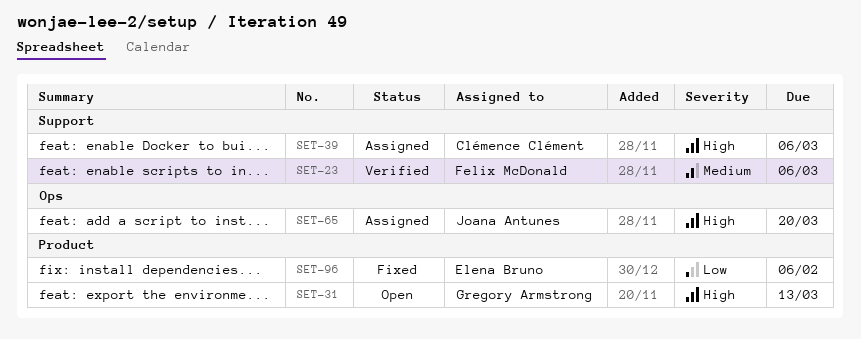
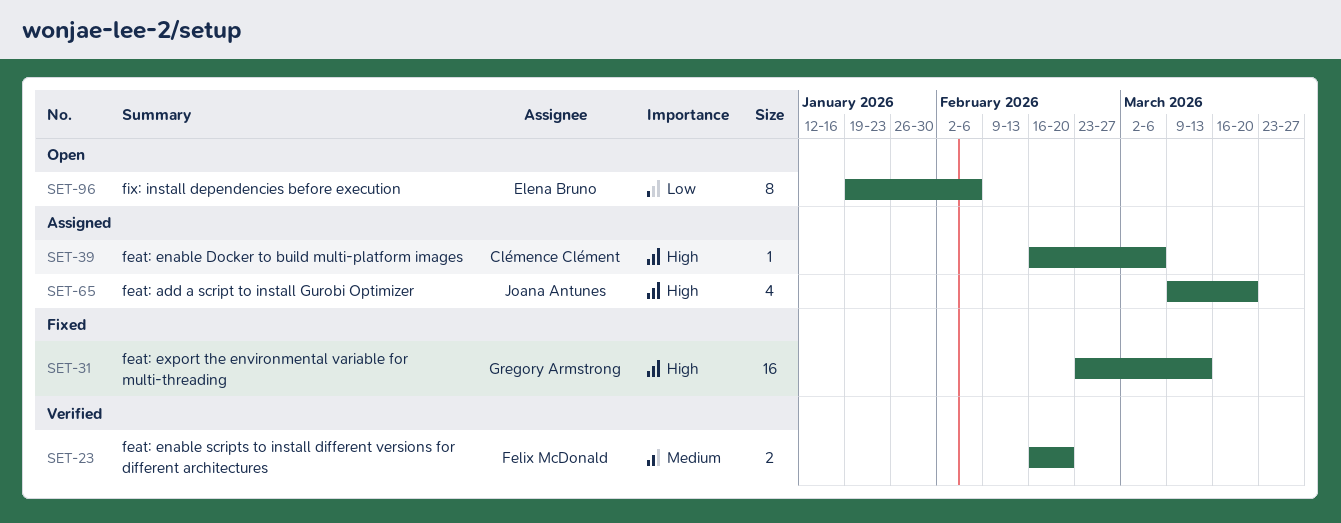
SET-23, due: Mar 6 -> Feb 20
SET-31, status: Open -> Fixed
SET-96, status: Fixed -> Open

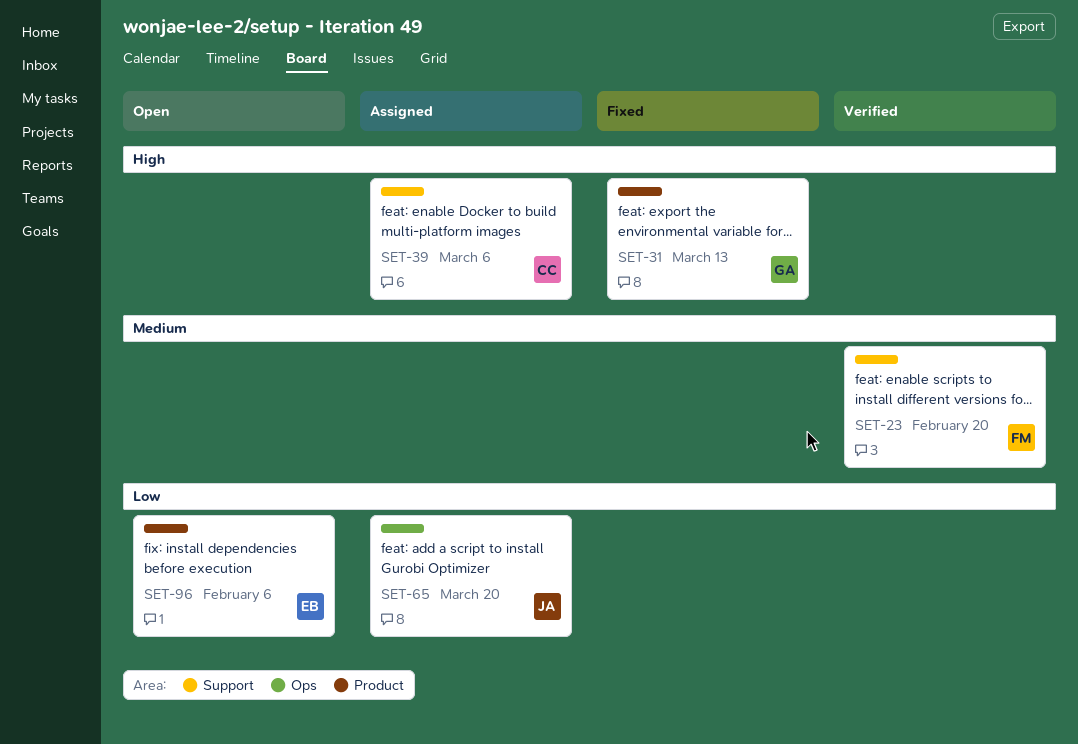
SET-65, priority: High -> Low

